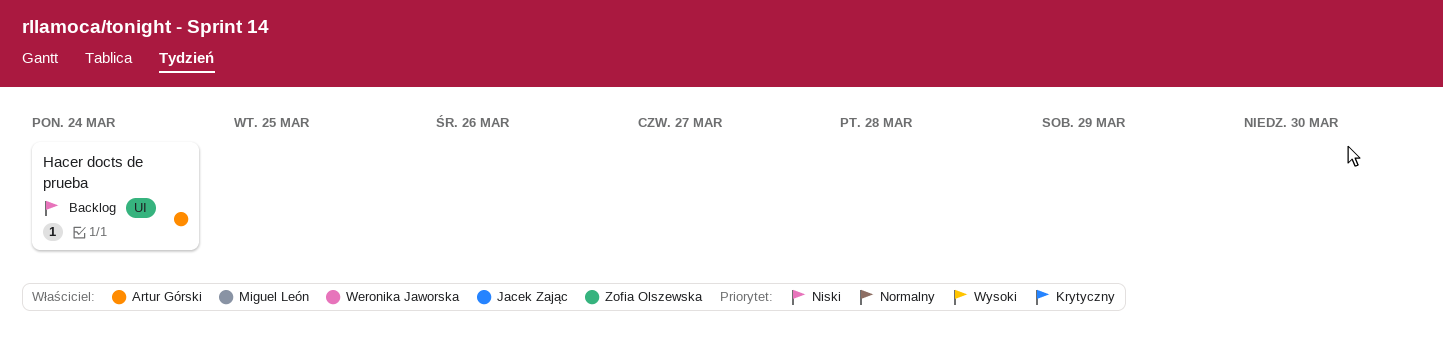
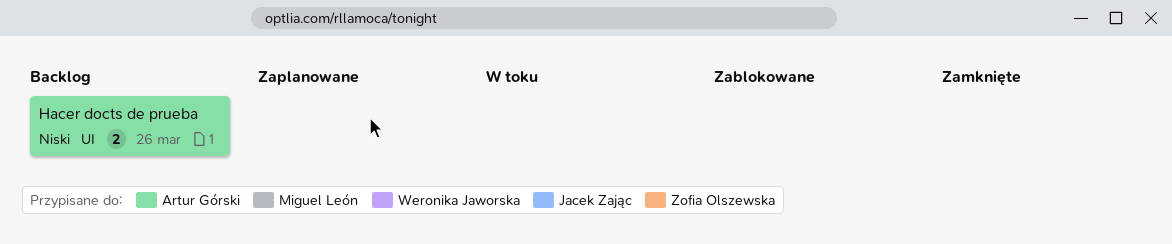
Hacer docts de prueba, estimate: 1 -> 2
Hacer docts de prueba, due: Mar 24 -> Mar 26

